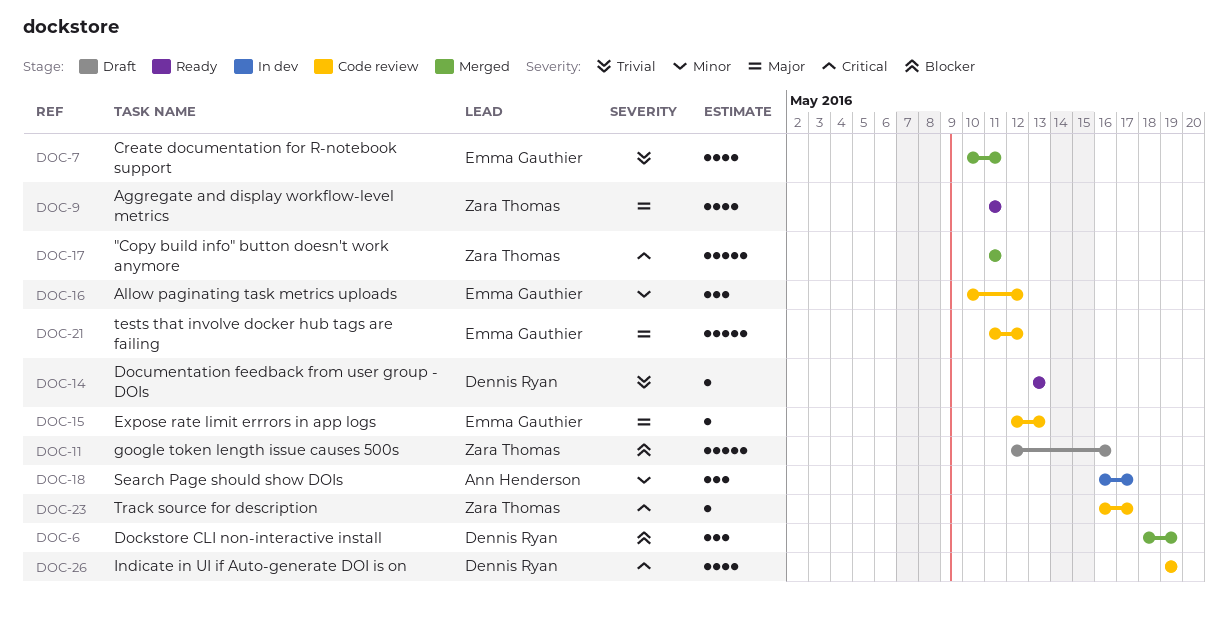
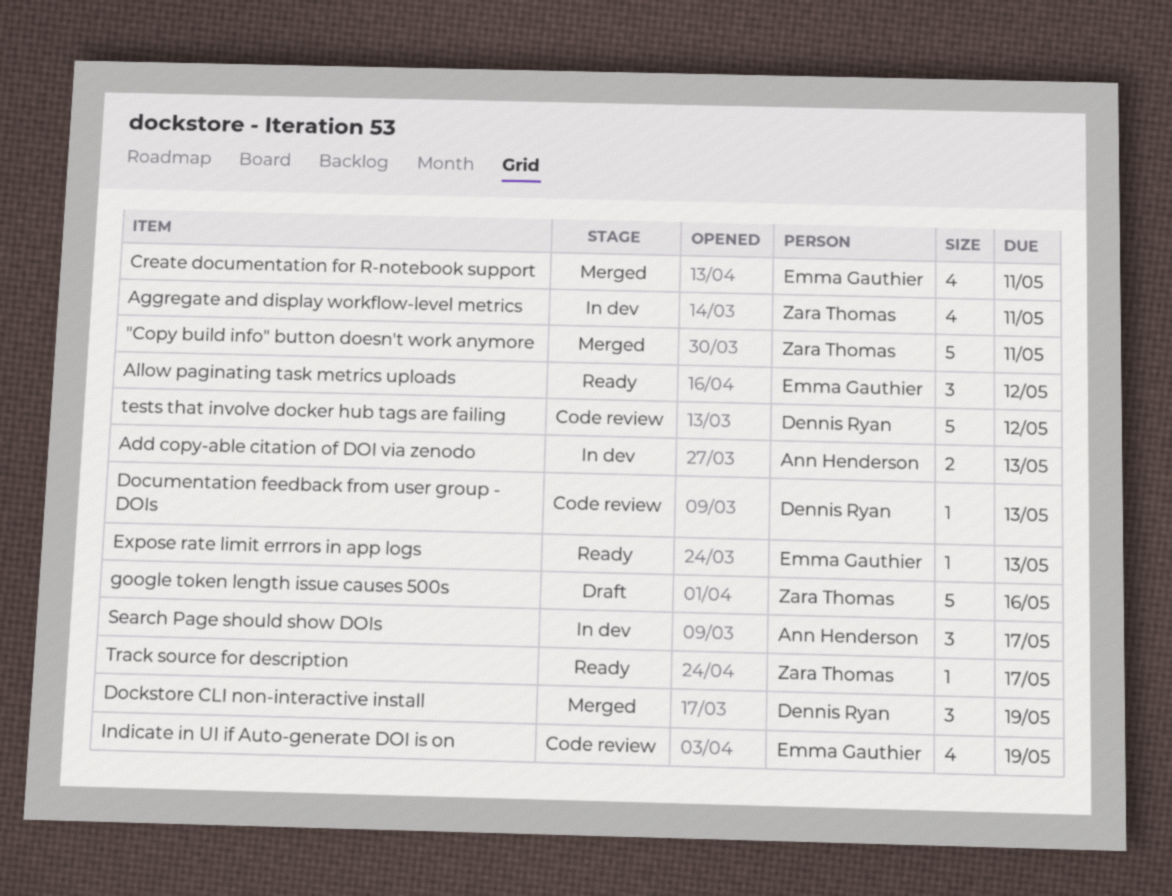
Add copy-able citation of DOI via zenodo: none -> present
Aggregate and display workflow-level metrics, status: Ready -> In dev
Allow paginating task metrics uploads, status: Code review -> Ready
Documentation feedback from user group - DOIs, status: Ready -> Code review
Expose rate limit errrors in app logs, status: Code review -> Ready
Indicate in UI if Auto-generate DOI is on, owner: Dennis Ryan -> Emma Gauthier
tests that involve docker hub tags are failing, owner: Emma Gauthier -> Dennis Ryan
Track source for description, status: Code review -> Ready

